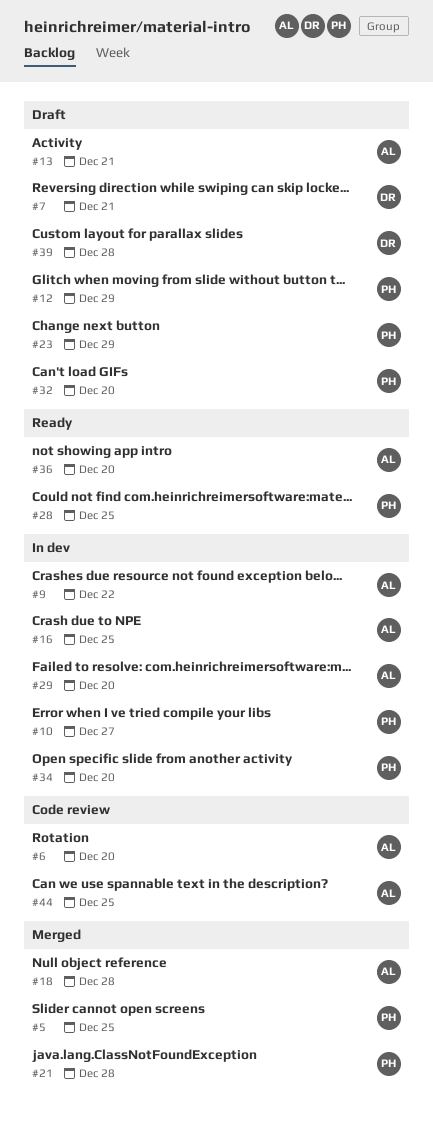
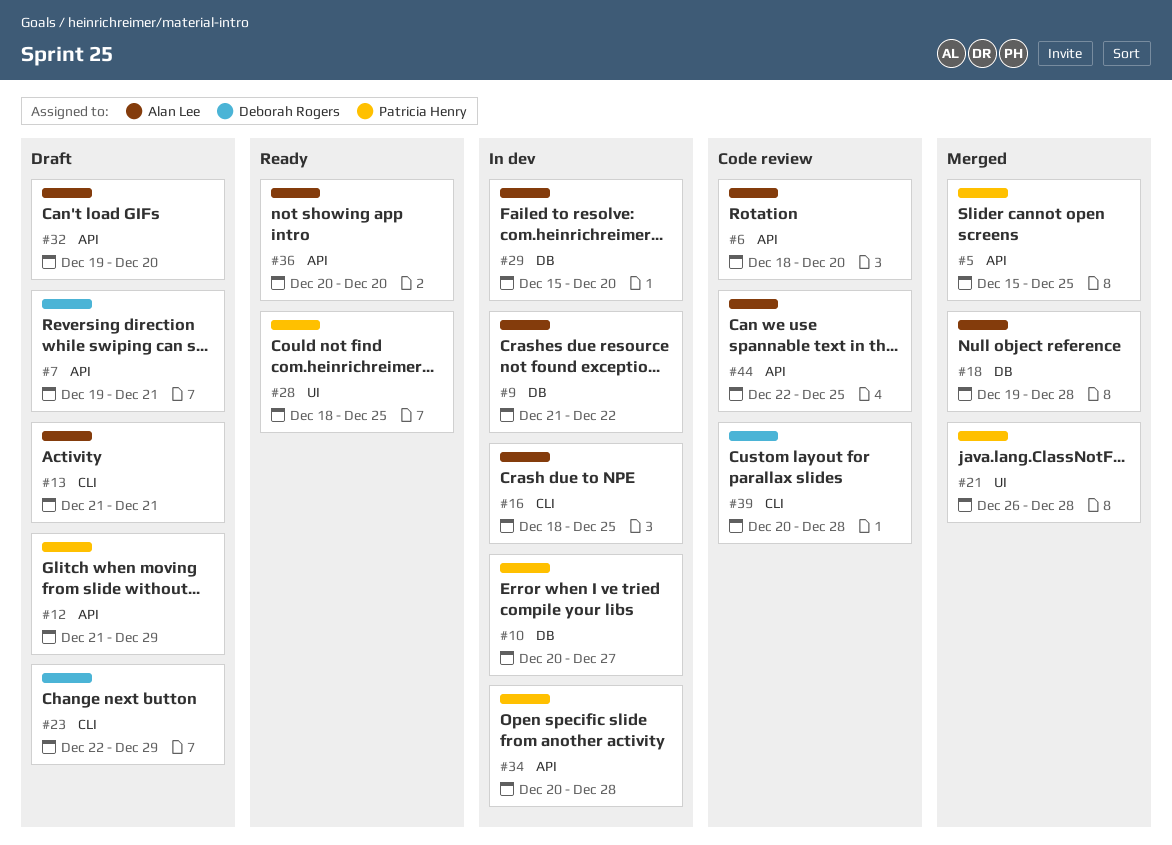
#23, owner: Patricia Henry -> Deborah Rogers
#32, owner: Patricia Henry -> Alan Lee
#34, due: Dec 20 -> Dec 28
#39, status: Draft -> Code review

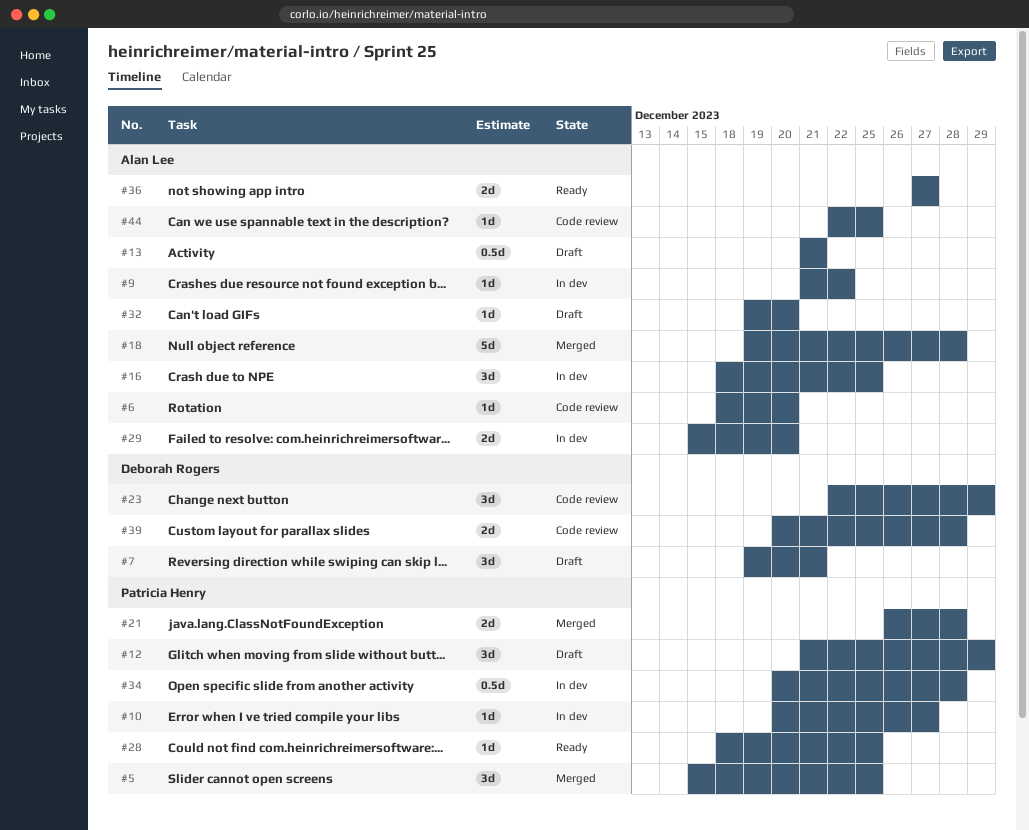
#23, status: Draft -> Code review
#36, start: Dec 20 -> Dec 27
#36, due: Dec 20 -> Dec 27

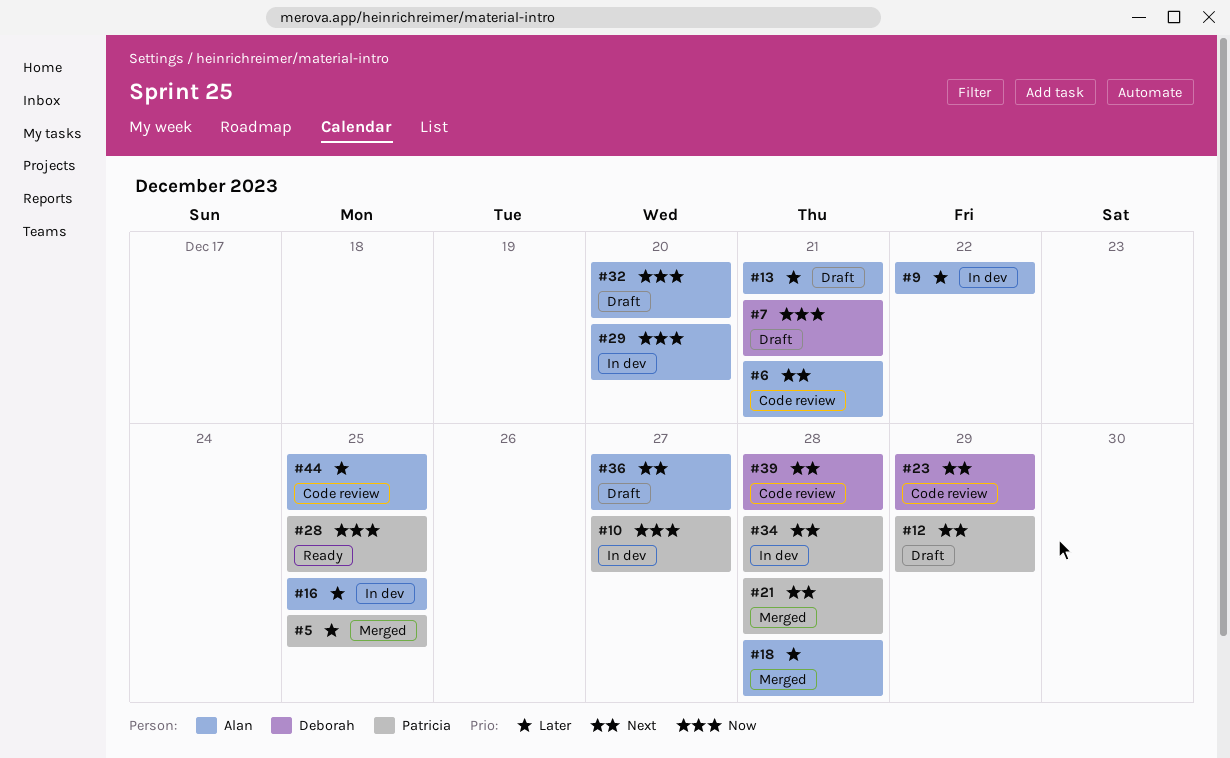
#6, due: Dec 20 -> Dec 21
#36, status: Ready -> Draft

